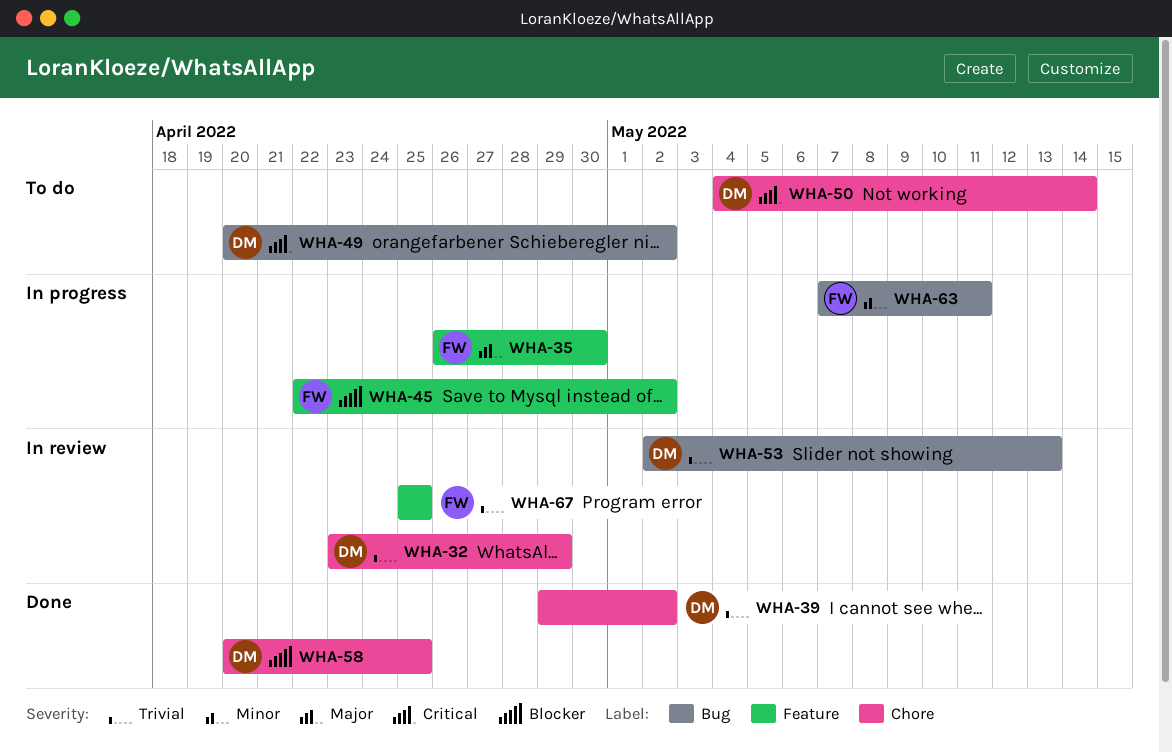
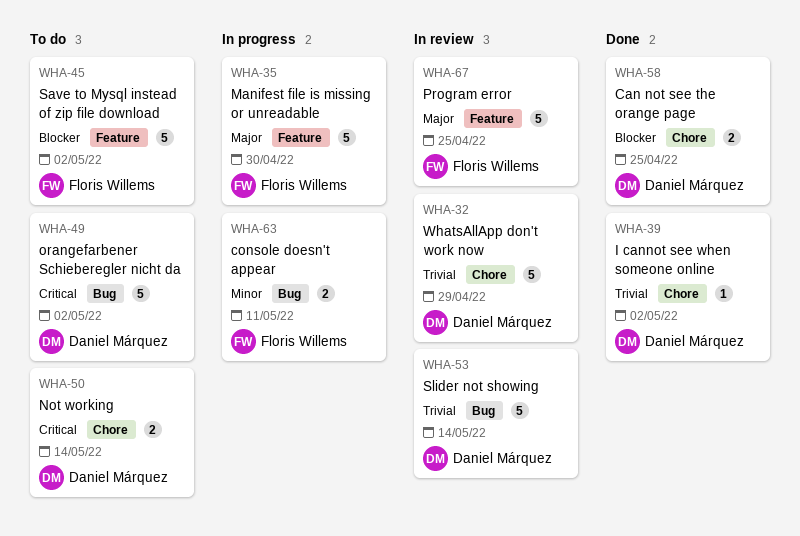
WHA-45, status: In progress -> To do
WHA-53, due: May 13 -> May 14
WHA-67, priority: Trivial -> Major

